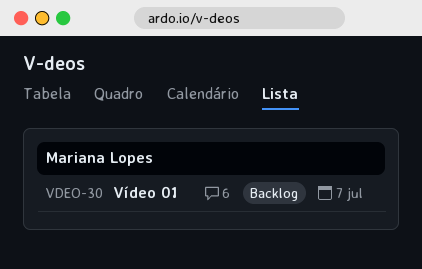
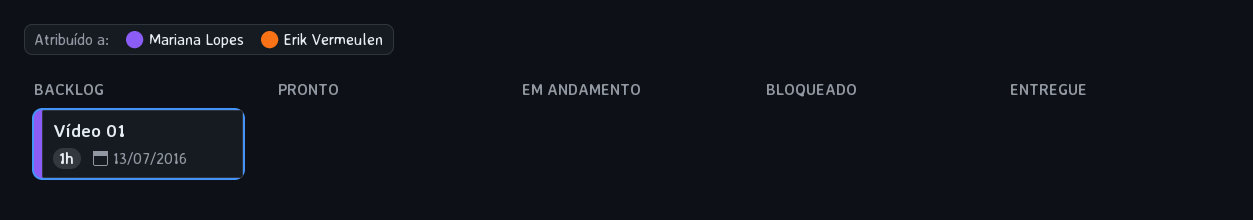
Vídeo 01, due: Jul 7 -> Jul 13

